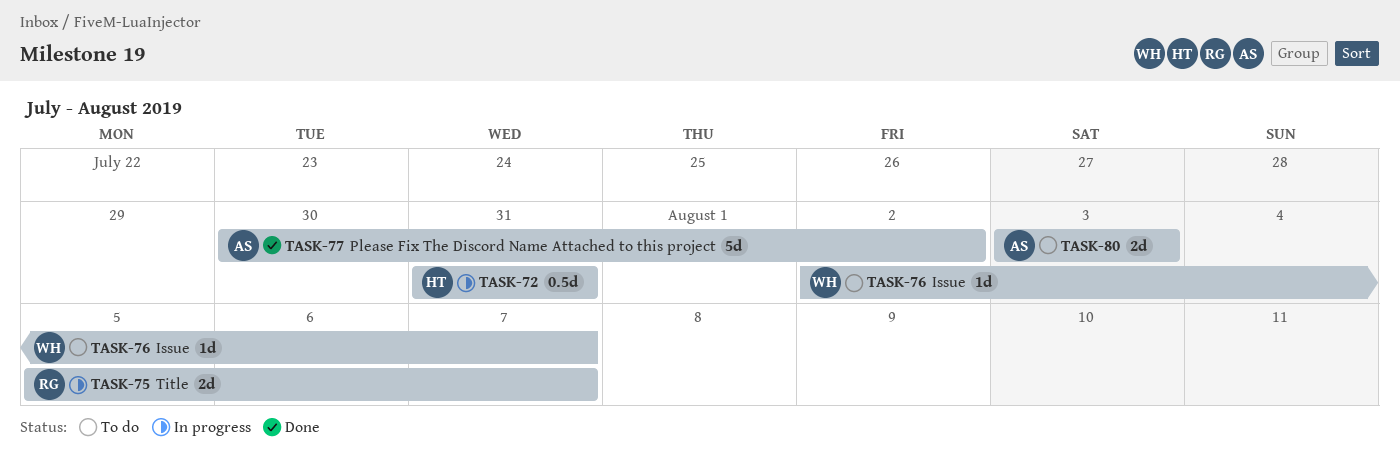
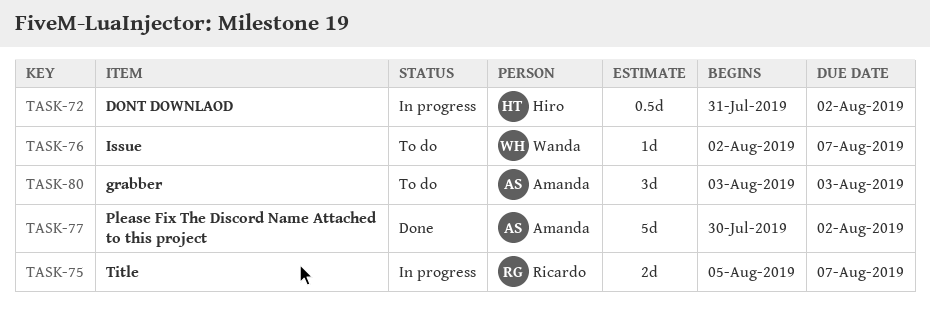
TASK-72, due: Jul 31 -> Aug 2
TASK-80, estimate: 2d -> 3d

